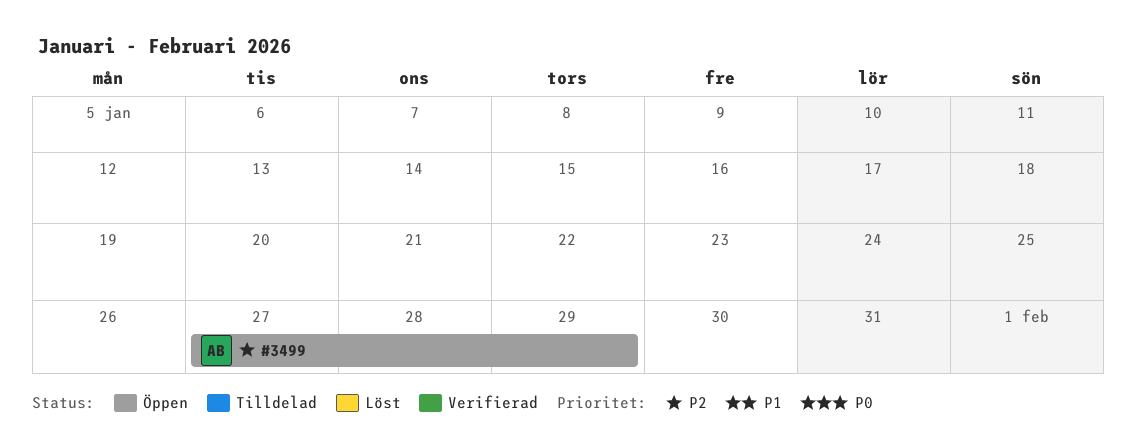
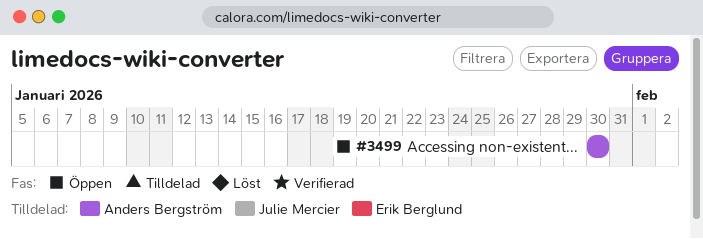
#3499, start: Jan 27 -> Jan 30
#3499, due: Jan 29 -> Jan 30

